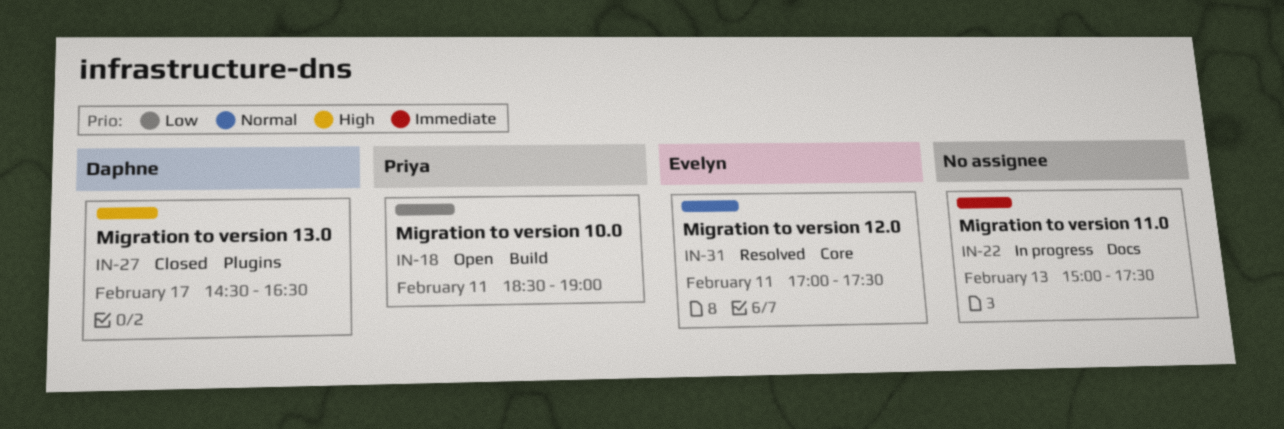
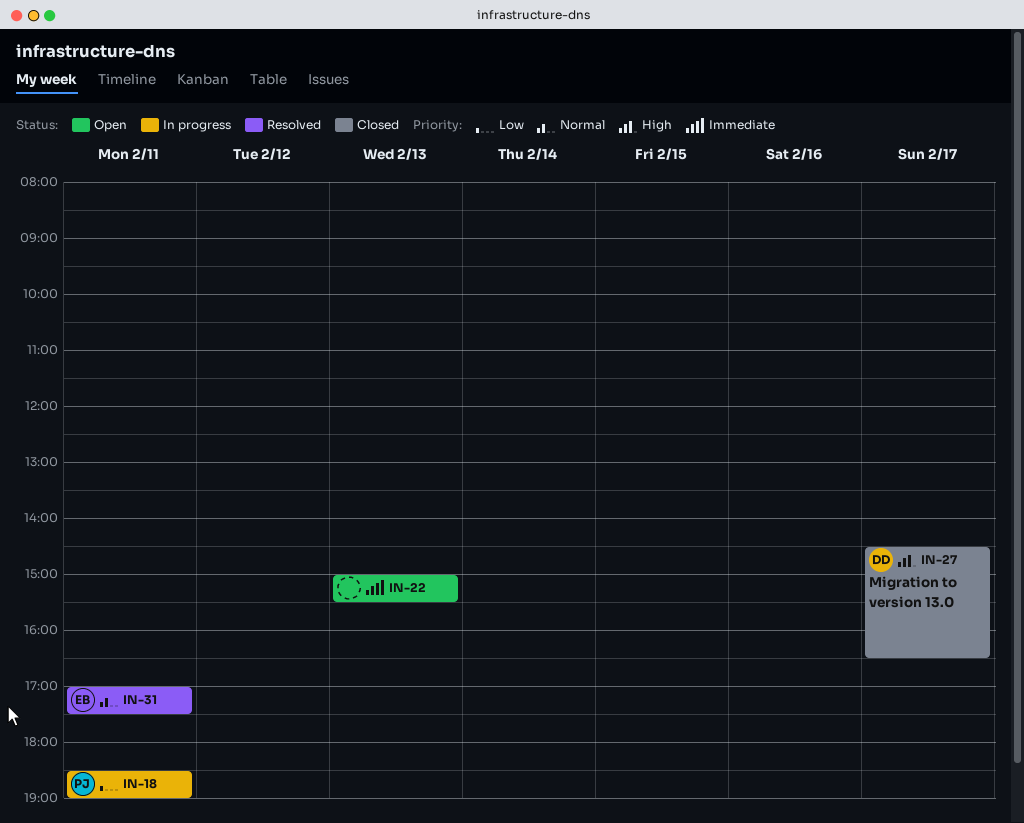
IN-18, status: Open -> In progress
IN-22, status: In progress -> Open
IN-22, ends: 17:30 -> 15:30

